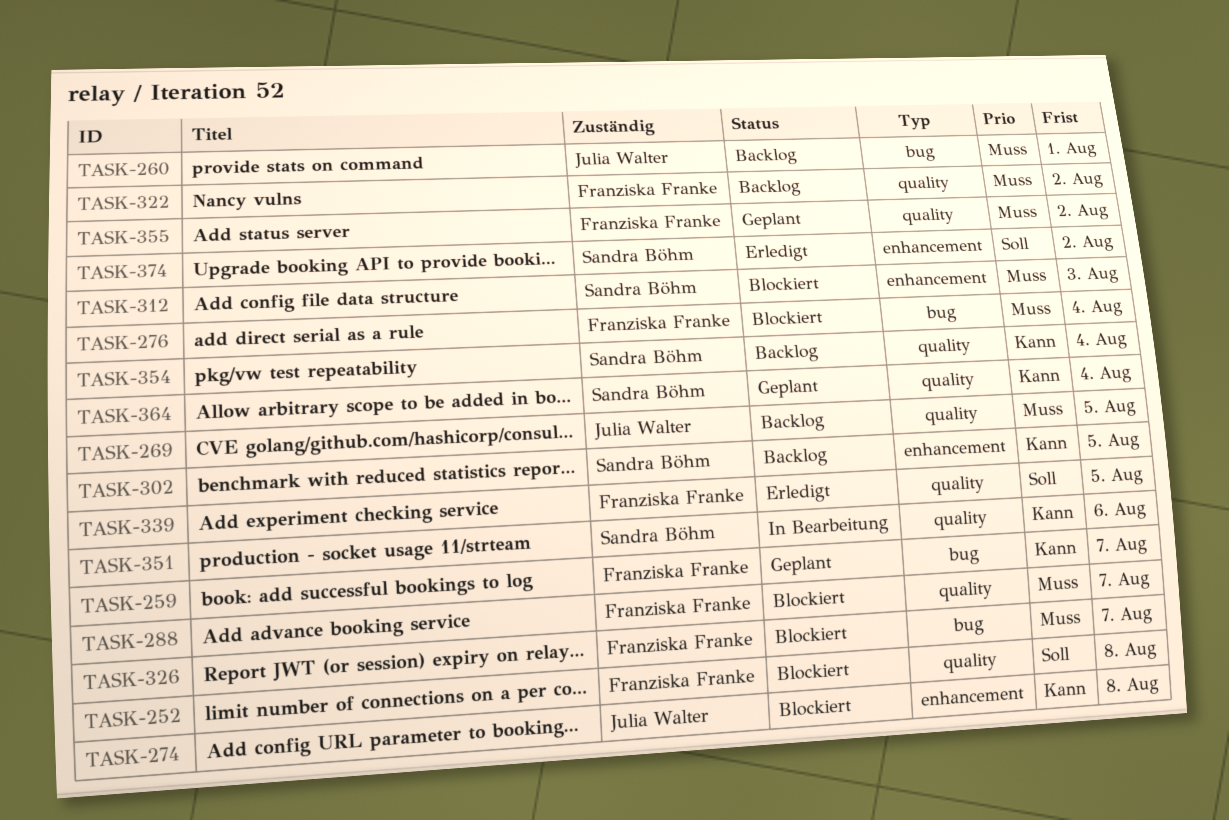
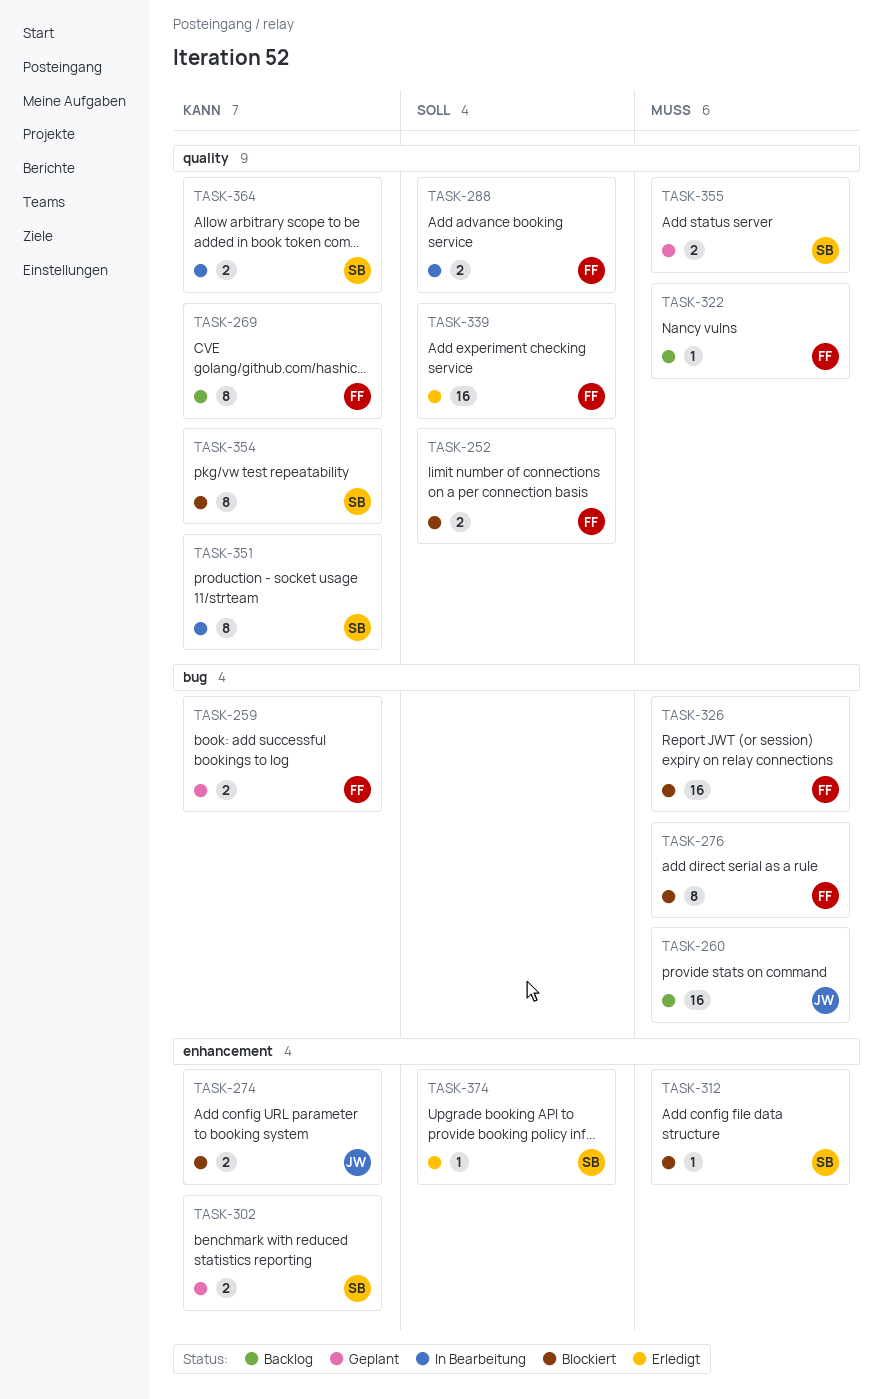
TASK-269, owner: Julia Walter -> Franziska Franke
TASK-269, priority: Muss -> Kann
TASK-288, status: Blockiert -> In Bearbeitung
TASK-288, priority: Muss -> Soll
TASK-302, status: Backlog -> Geplant
TASK-354, status: Backlog -> Blockiert
TASK-355, owner: Franziska Franke -> Sandra Böhm
TASK-364, status: Geplant -> In Bearbeitung

